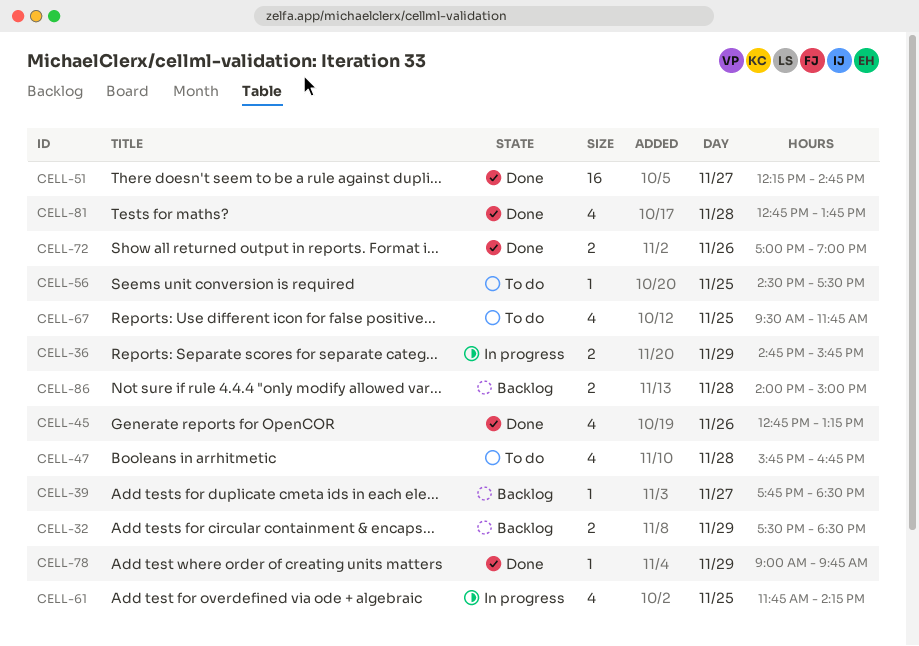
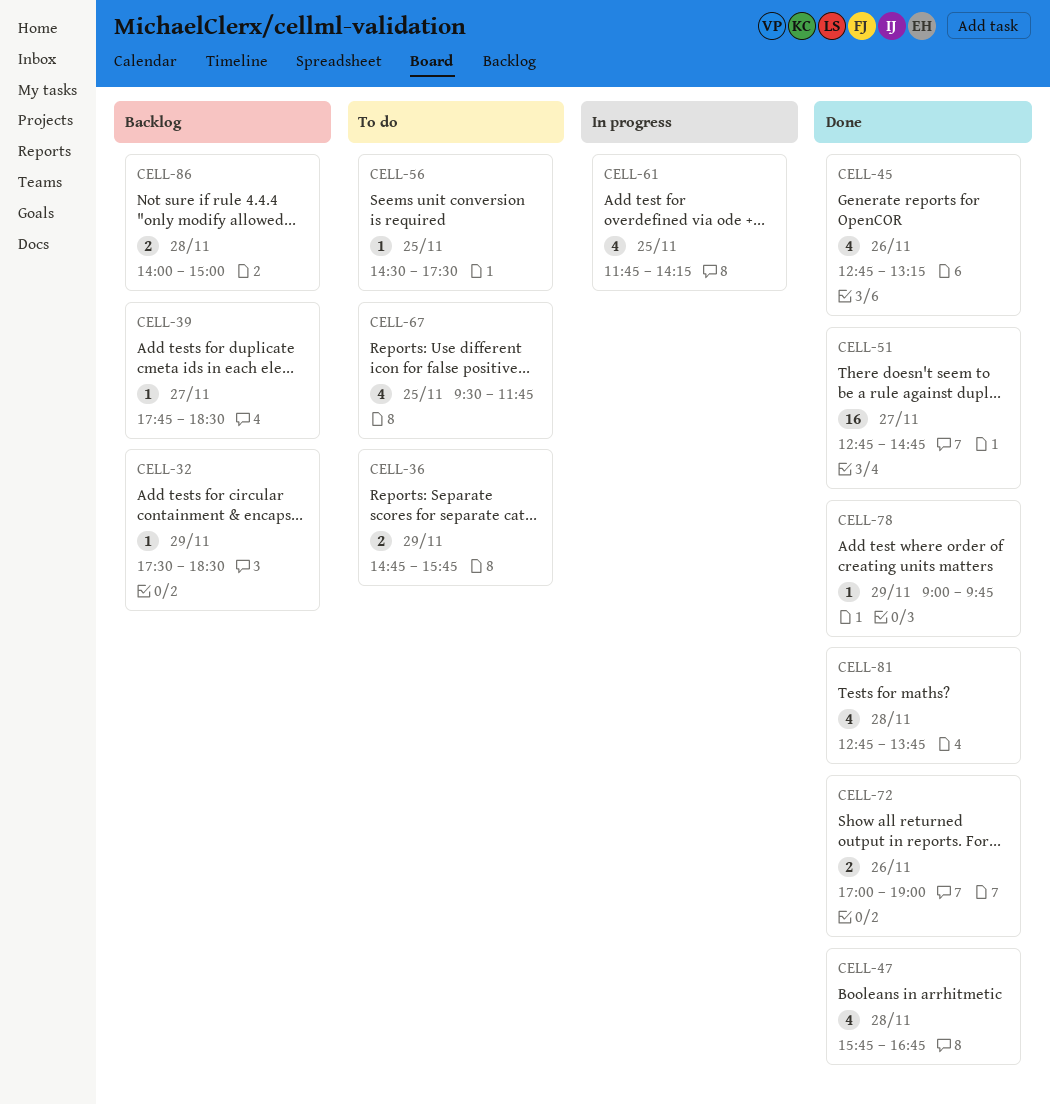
CELL-32, estimate: 2 -> 1
CELL-36, status: In progress -> To do
CELL-47, status: To do -> Done
CELL-51, begins: 12:15 -> 12:45

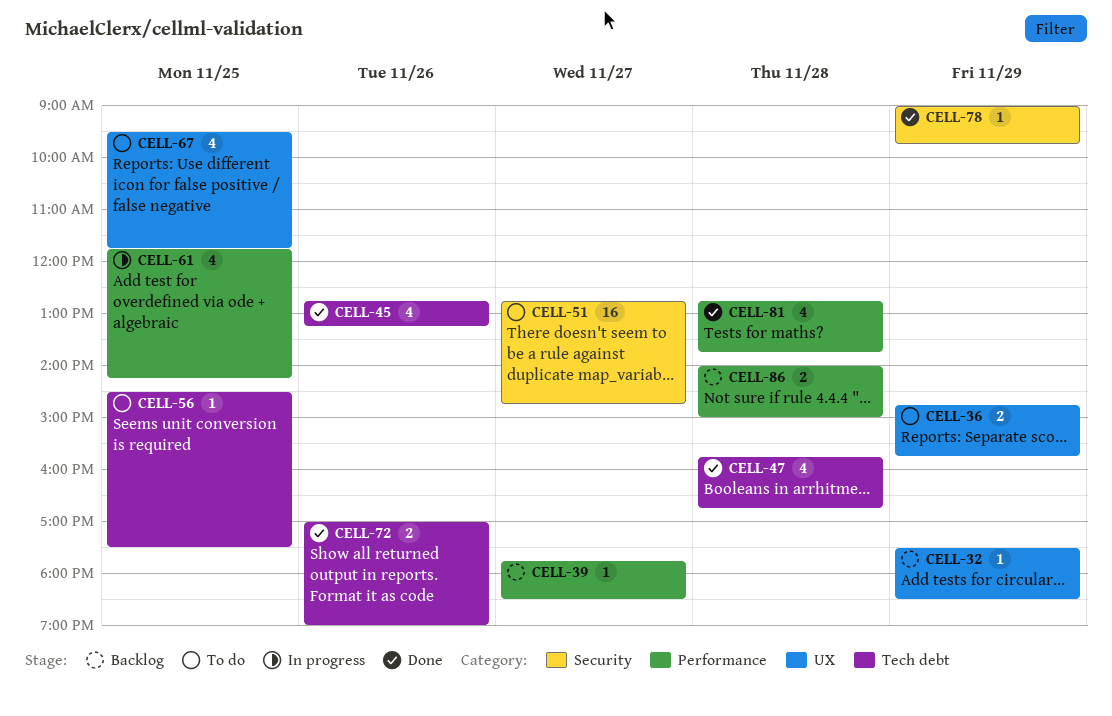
CELL-51, status: Done -> To do

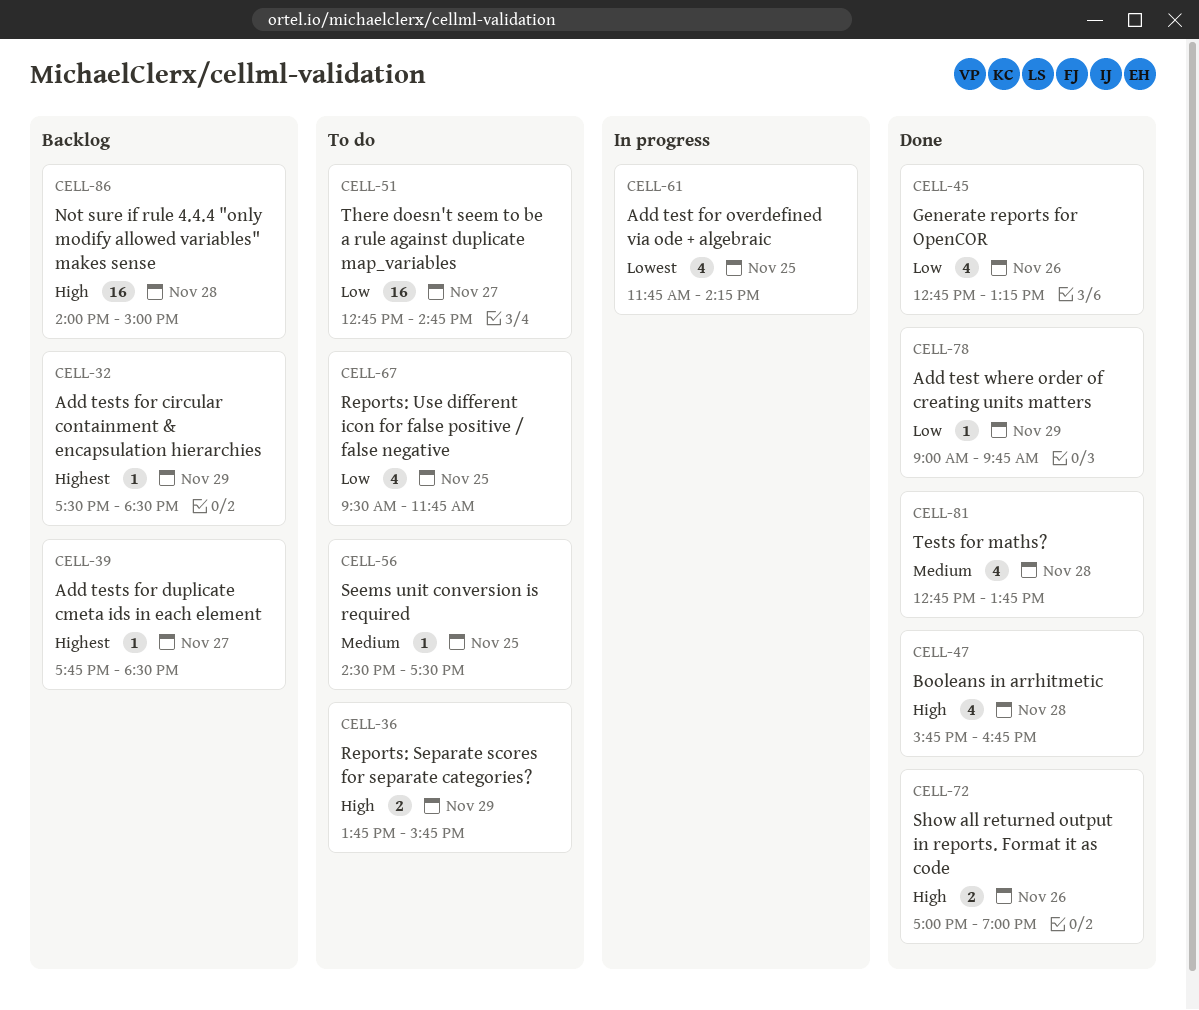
CELL-36, begins: 14:45 -> 13:45
CELL-86, estimate: 2 -> 16

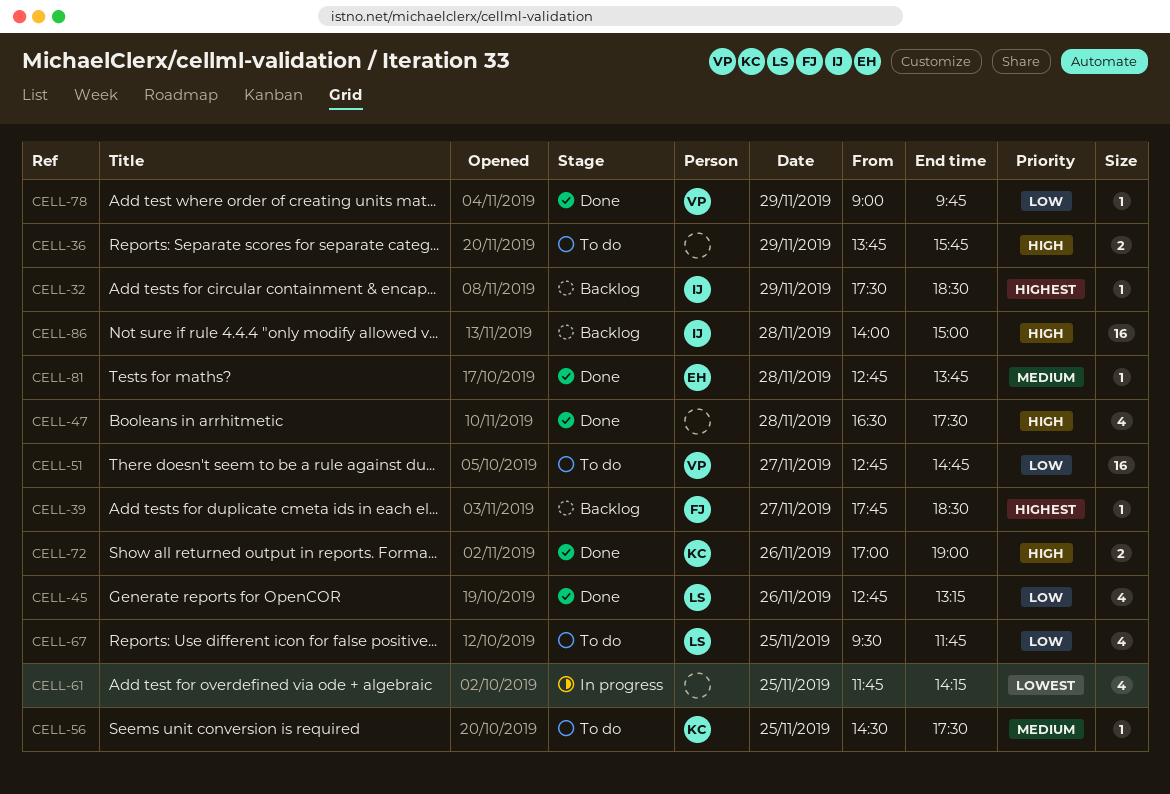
CELL-47, begins: 15:45 -> 16:30
CELL-47, ends: 16:45 -> 17:30
CELL-81, estimate: 4 -> 1

